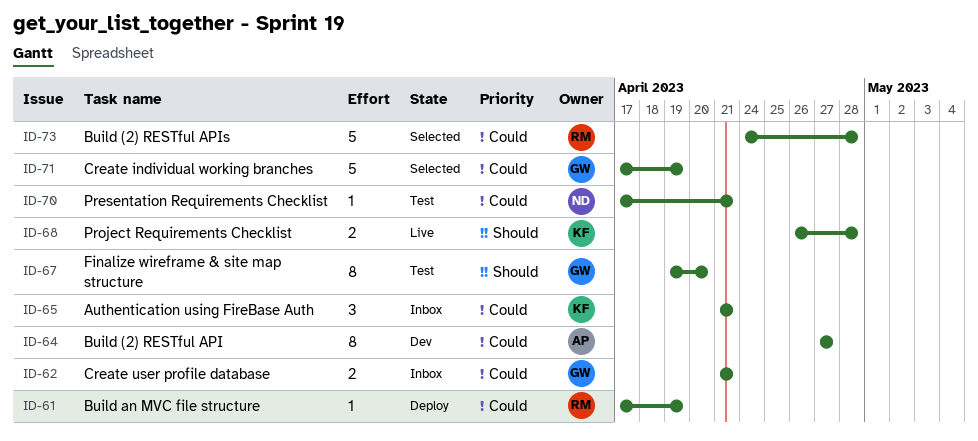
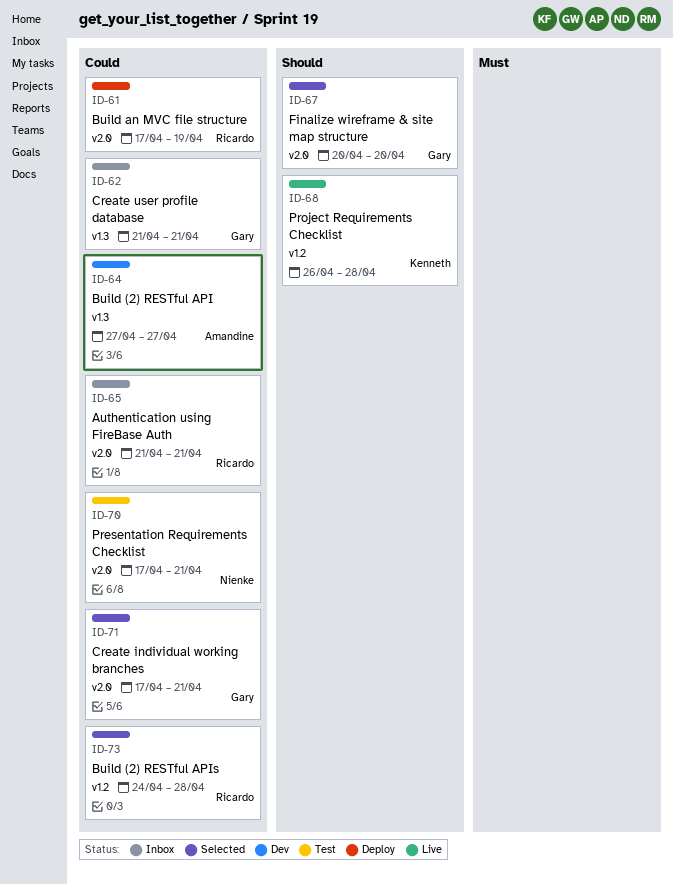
ID-65, owner: Kenneth -> Ricardo
ID-67, status: Test -> Selected
ID-67, start: Apr 19 -> Apr 20
ID-71, due: Apr 19 -> Apr 21

